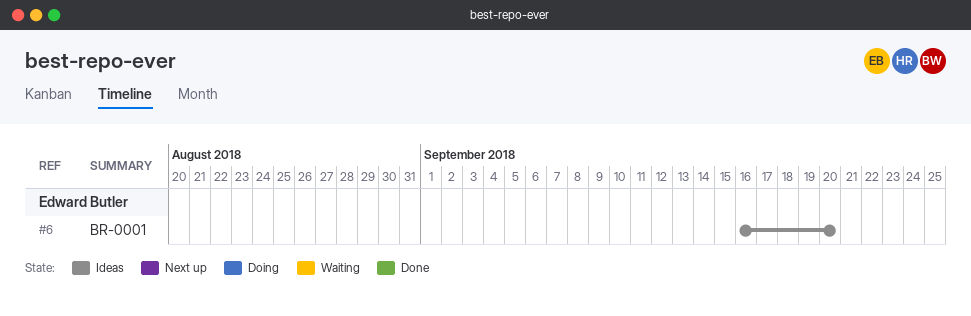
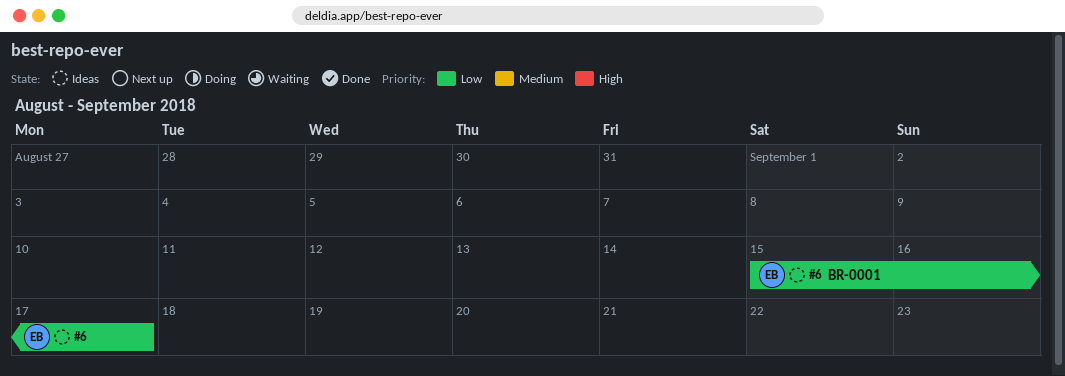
#6, start: Sep 16 -> Sep 15
#6, due: Sep 20 -> Sep 17

